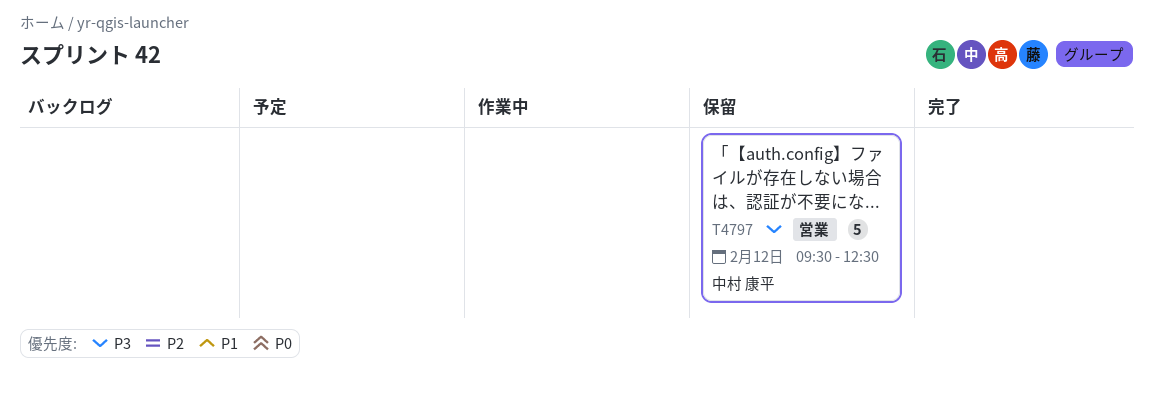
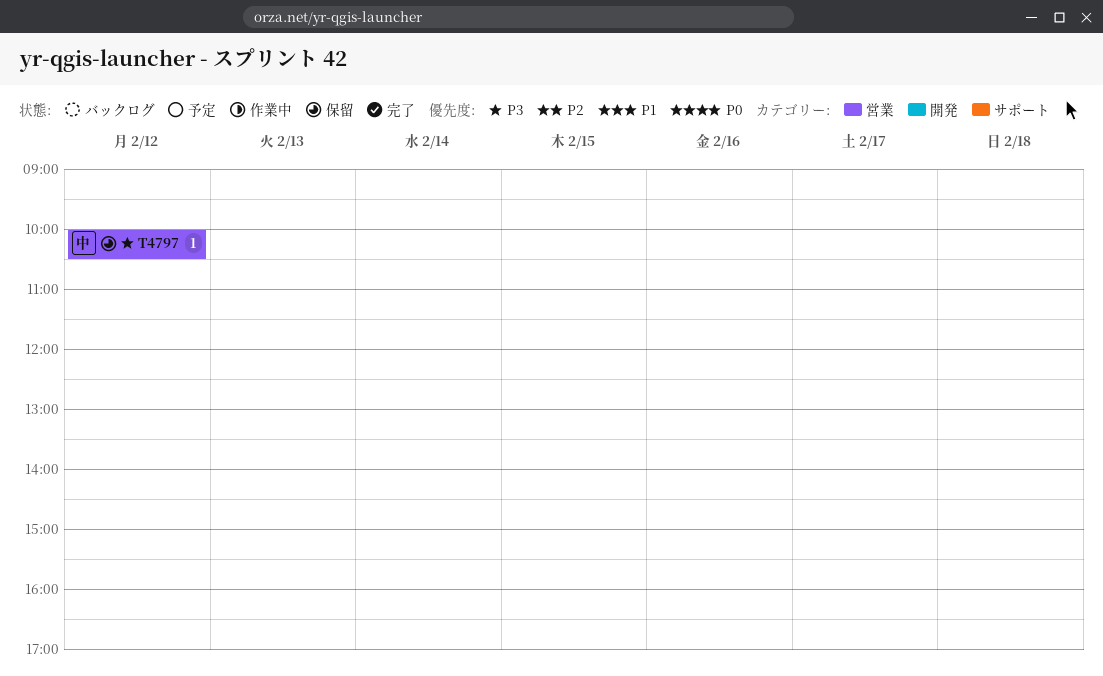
T4797, estimate: 5 -> 1
T4797, begins: 09:30 -> 10:00
T4797, ends: 12:30 -> 10:30

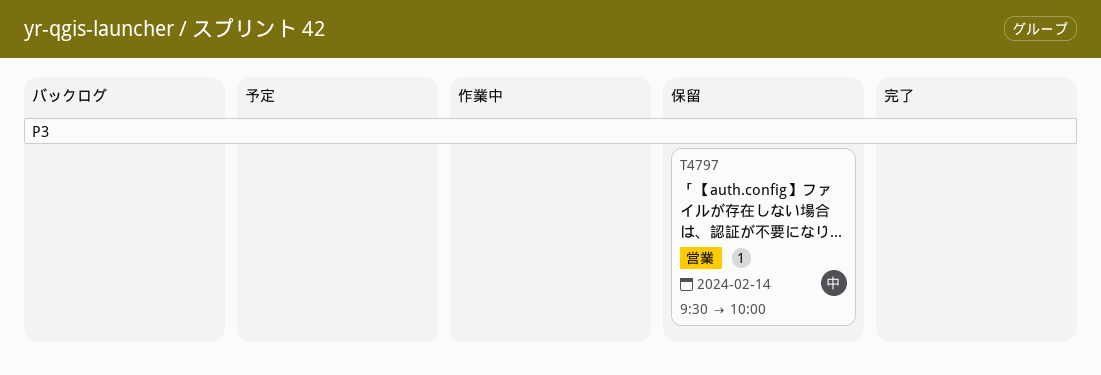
T4797, day: Feb 12 -> Feb 14
T4797, begins: 10:00 -> 09:30
T4797, ends: 10:30 -> 10:00

